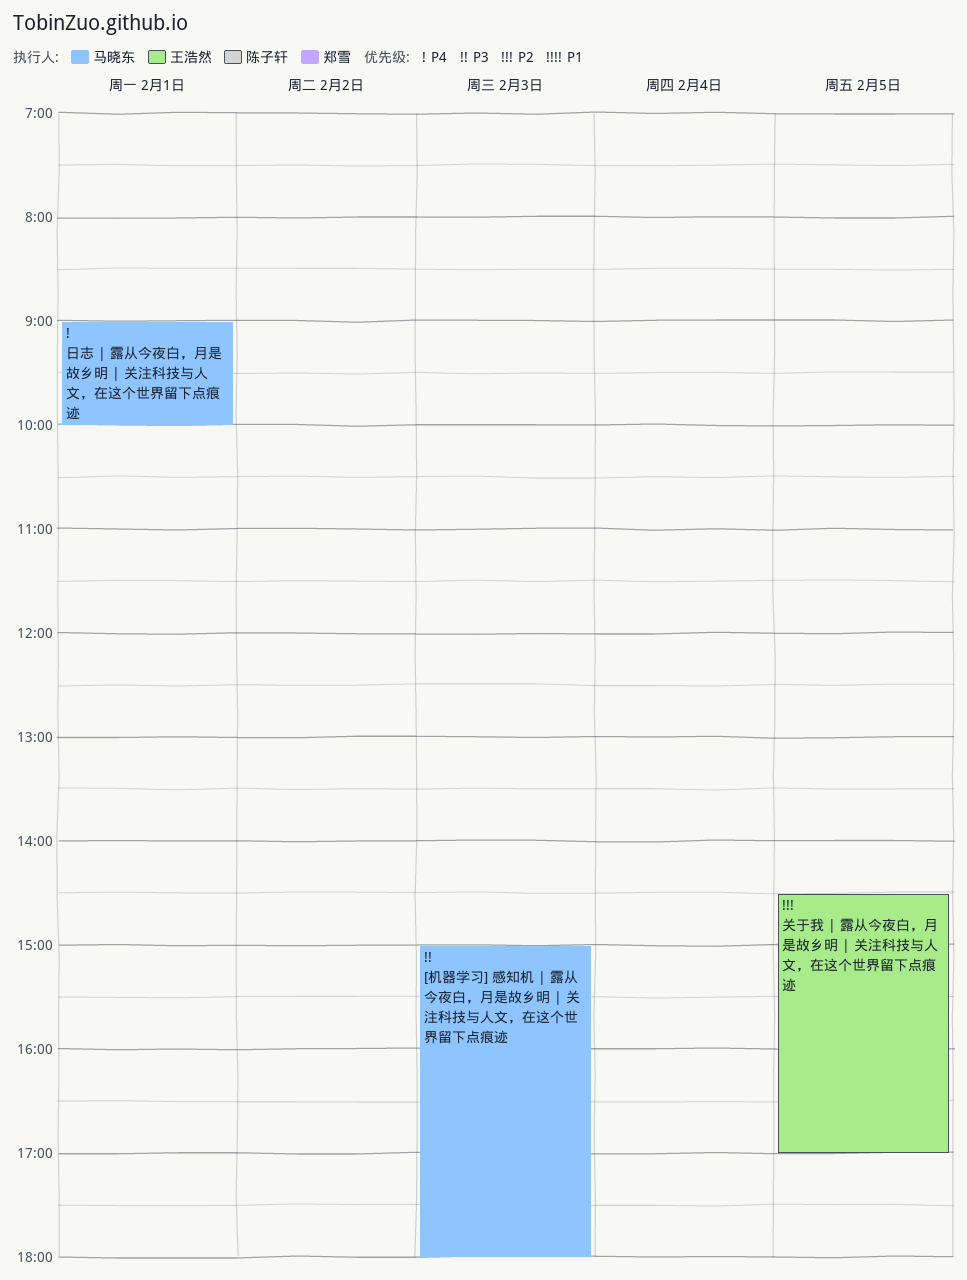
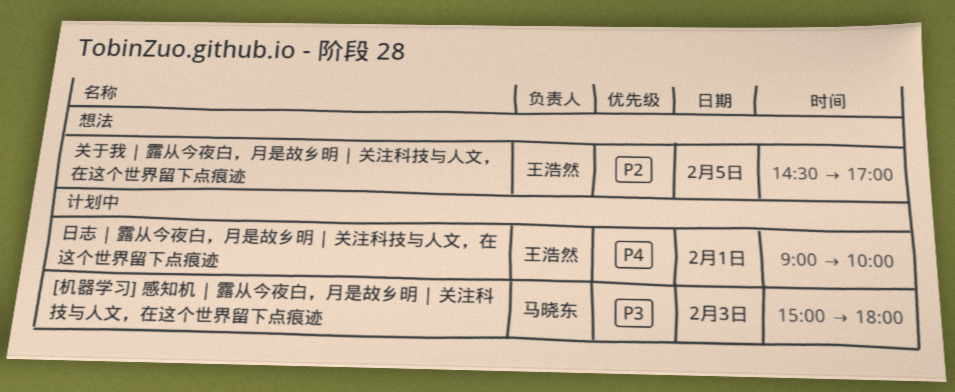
日志 | 露从今夜白，月是故乡明 | 关注科技与人文，在这个世界留下点痕迹, owner: 马晓东 -> 王浩然

